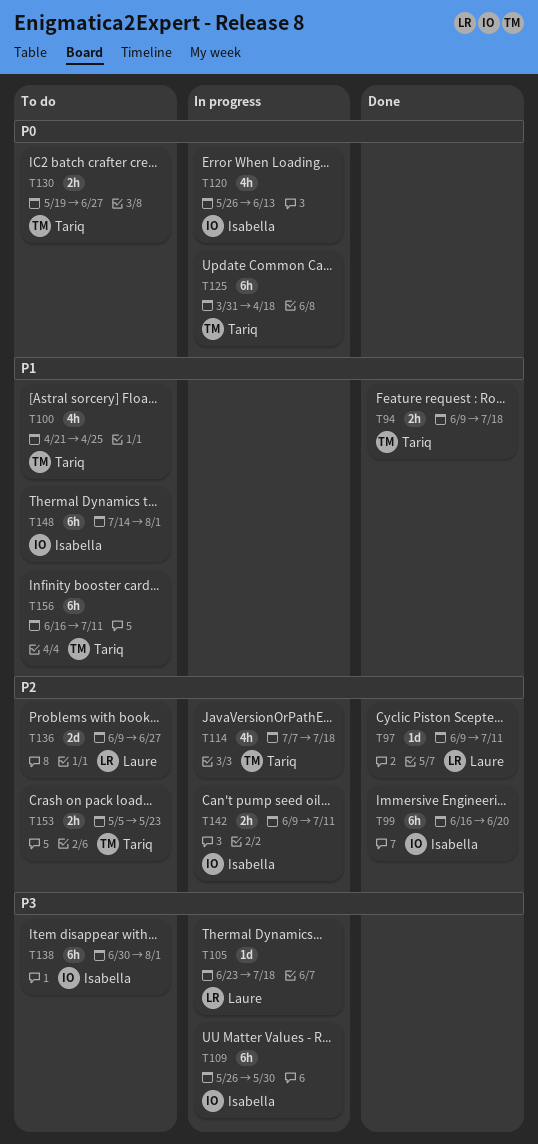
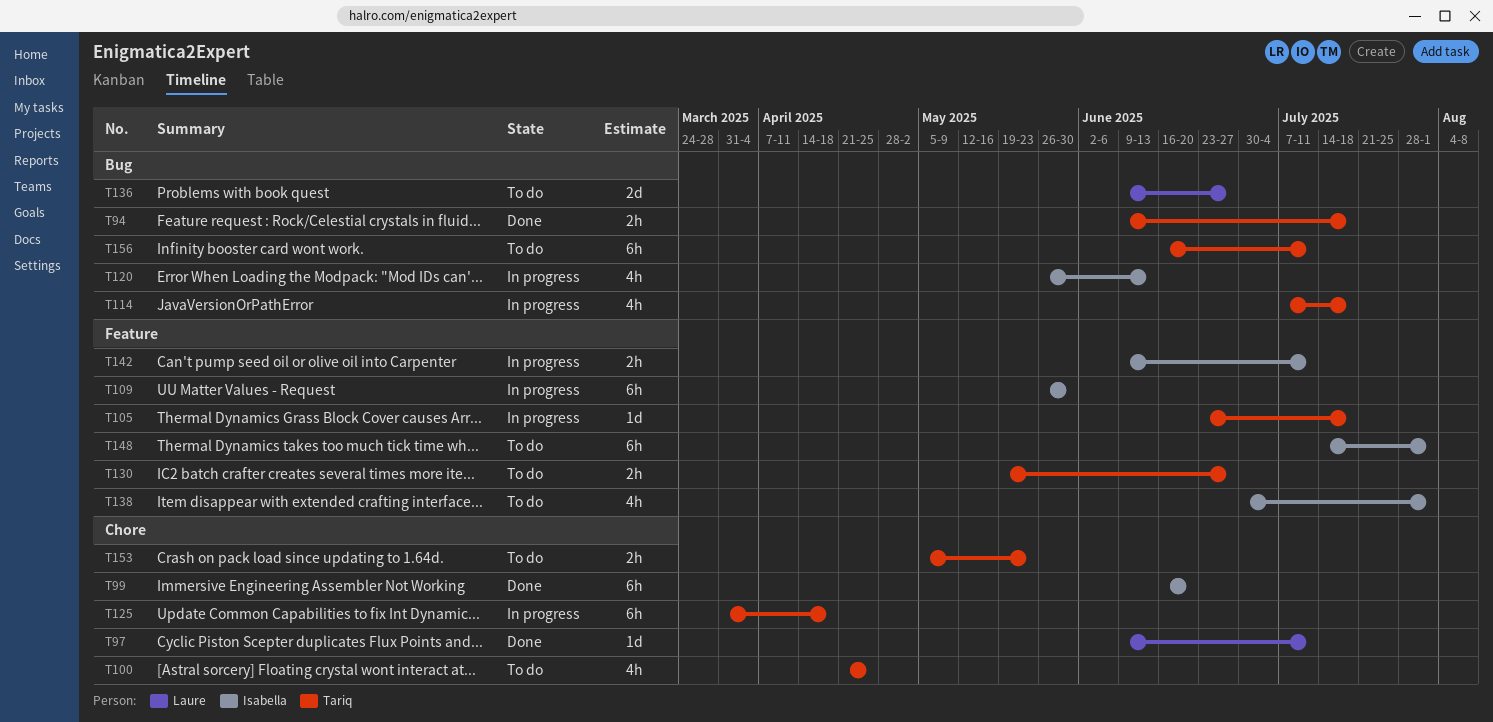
T105, owner: Laure -> Tariq
T138, estimate: 6h -> 4h

